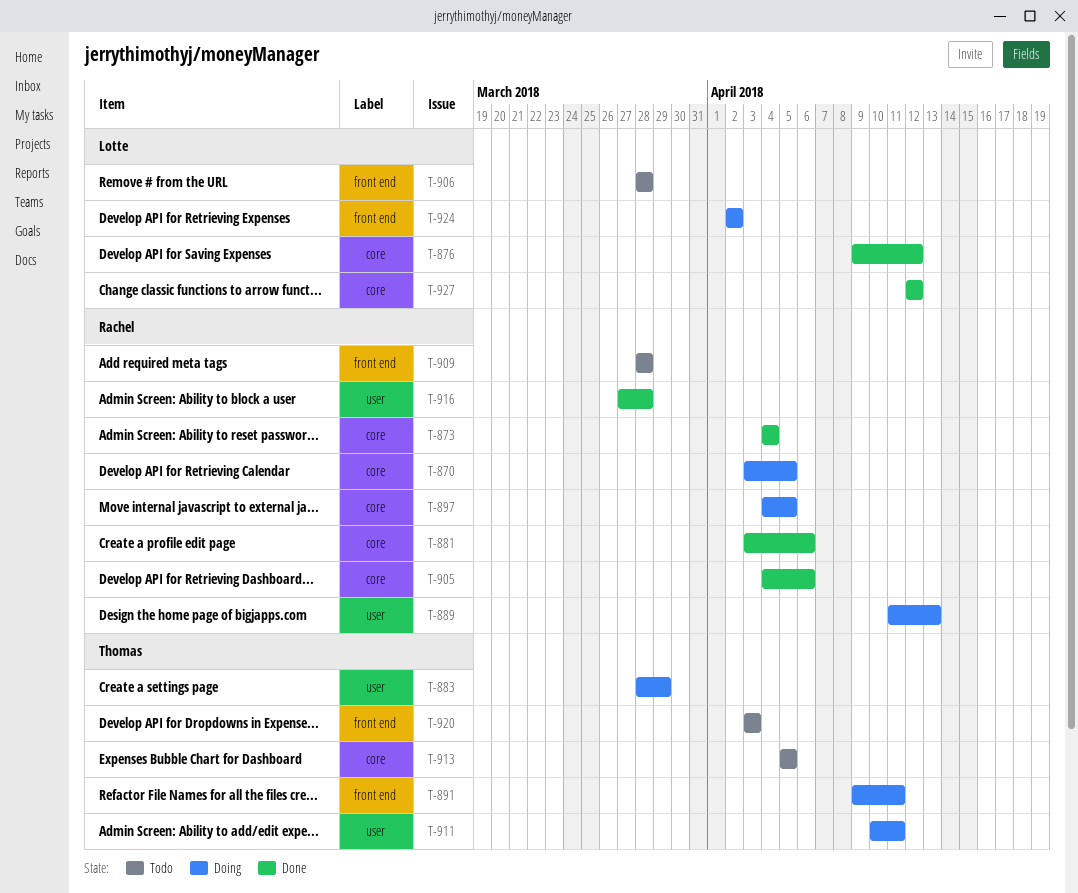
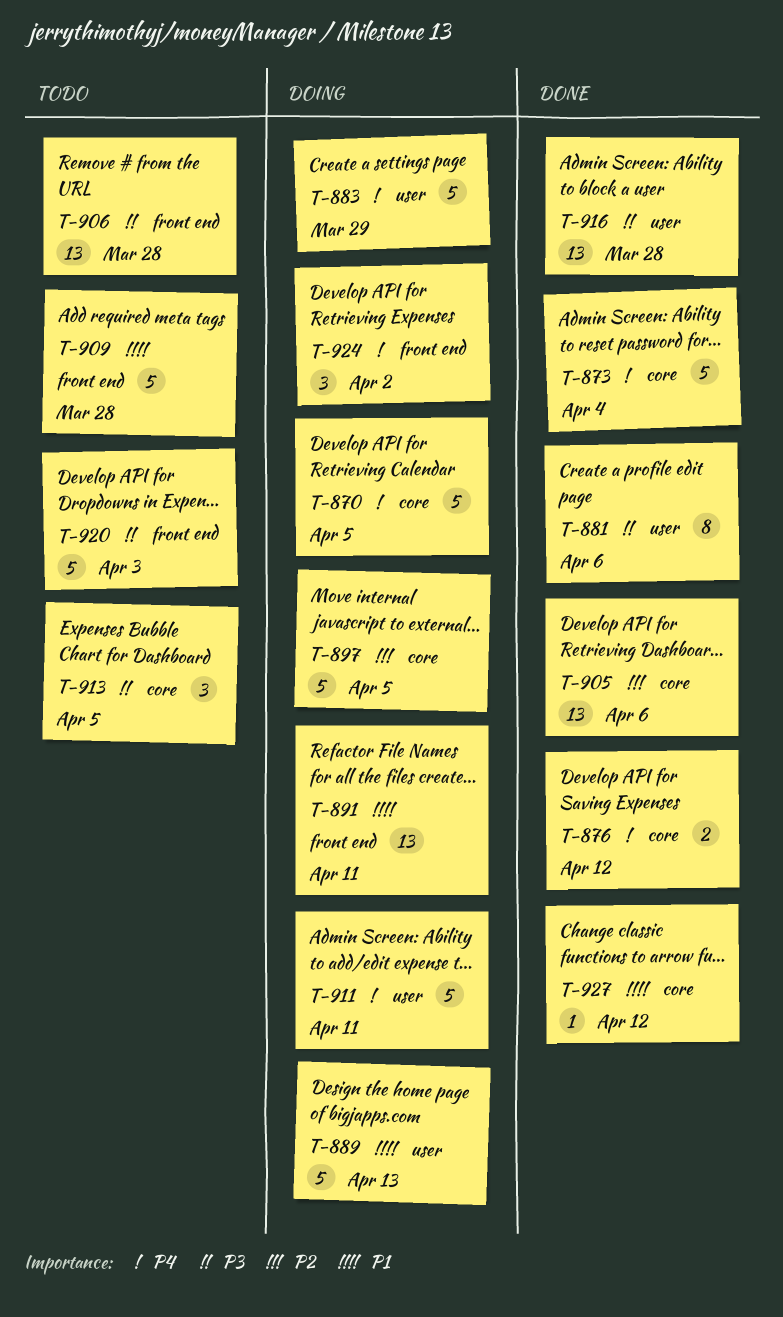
T-881, label: core -> user

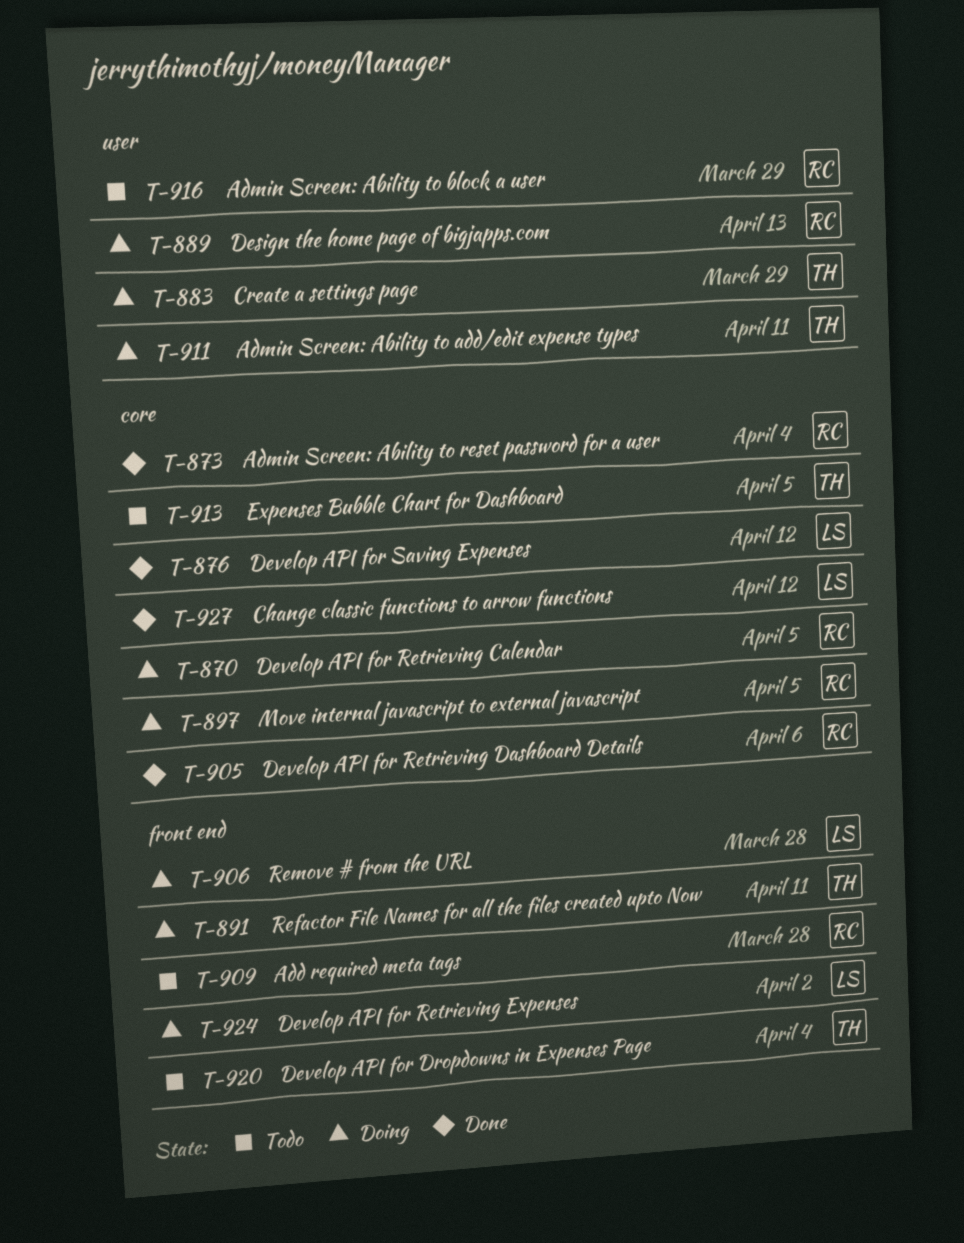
T-881: present -> none
T-906, status: Todo -> Doing
T-916, status: Done -> Todo
T-916, due: Mar 28 -> Mar 29
T-920, due: Apr 3 -> Apr 4

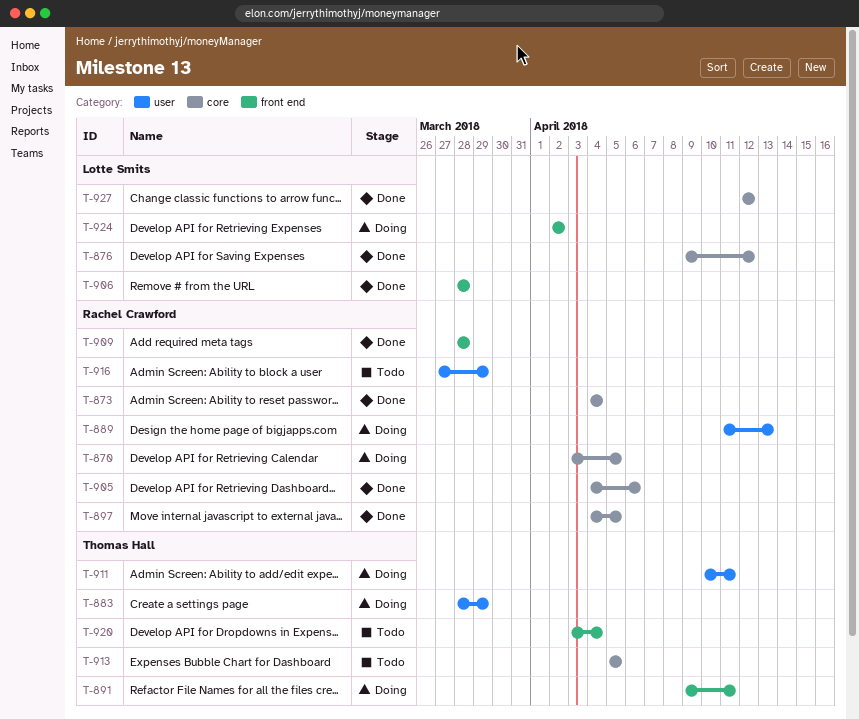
T-897, status: Doing -> Done
T-906, status: Doing -> Done
T-909, status: Todo -> Done

